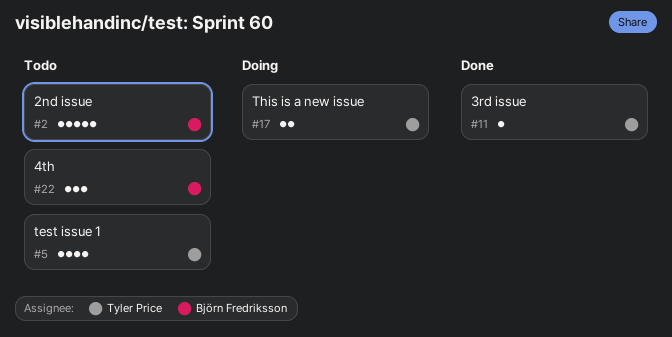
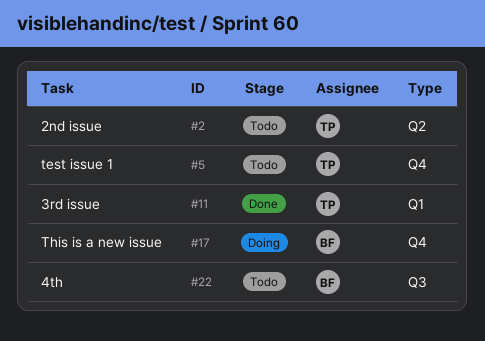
#2, owner: Björn Fredriksson -> Tyler Price
#17, owner: Tyler Price -> Björn Fredriksson

